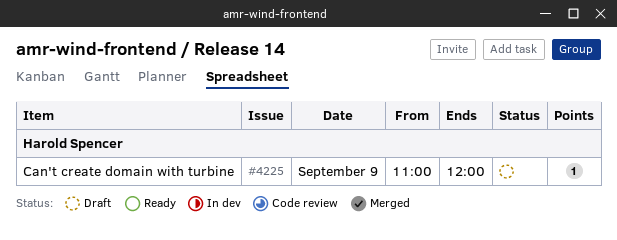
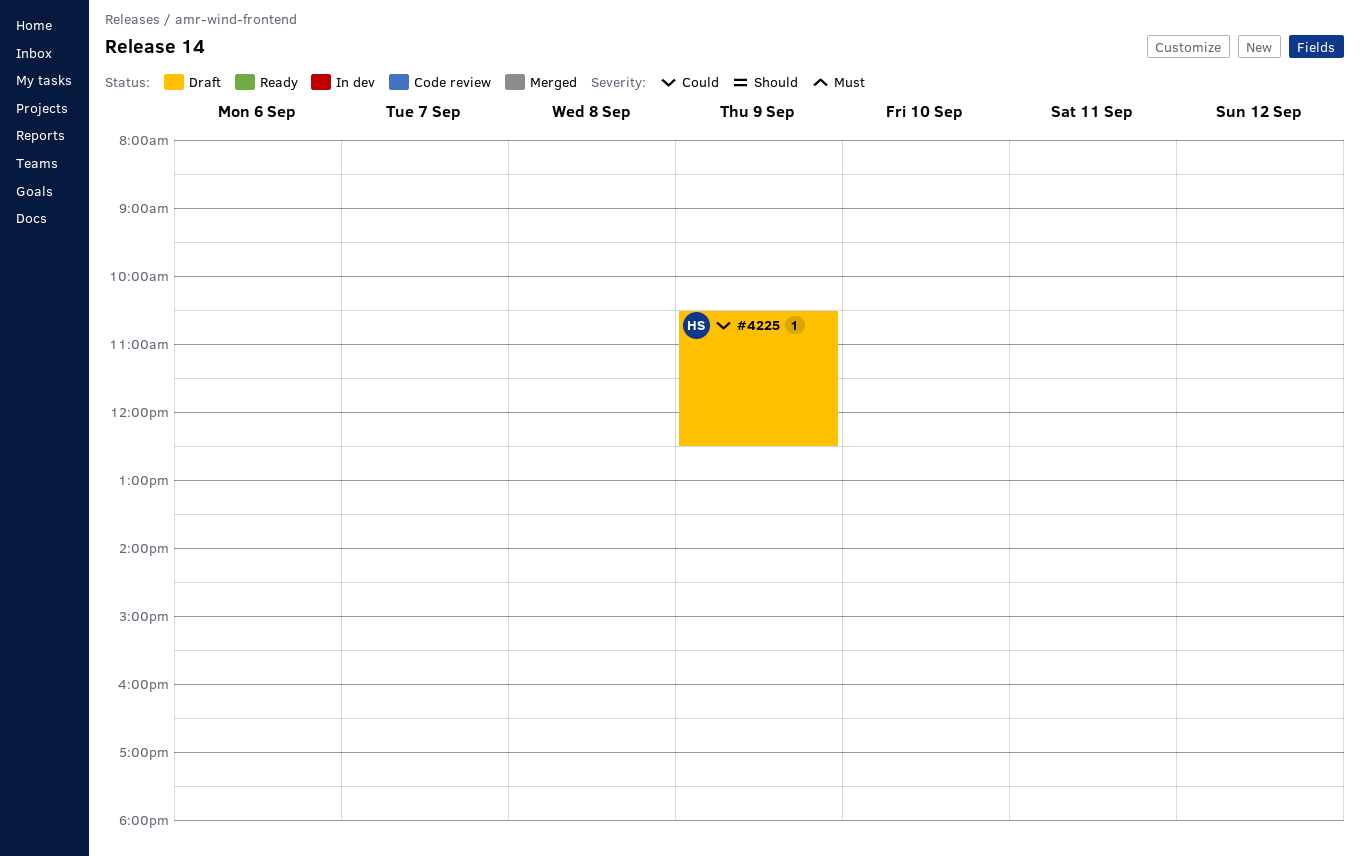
#4225, begins: 11:00 -> 10:30
#4225, ends: 12:00 -> 12:30

